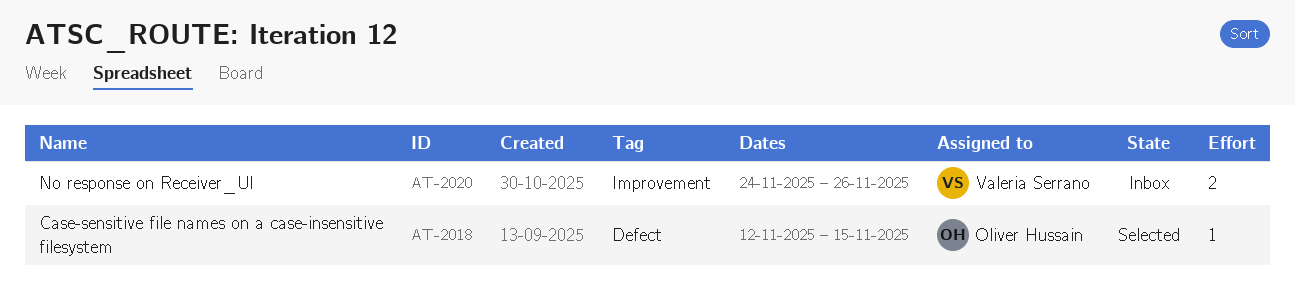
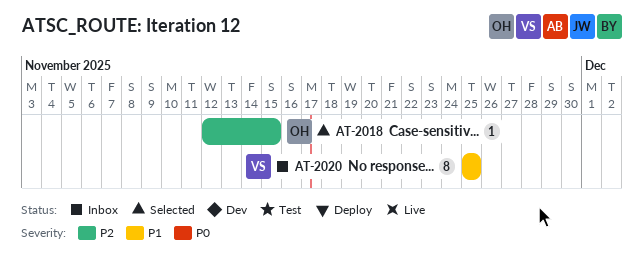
AT-2020, estimate: 2 -> 8
AT-2020, start: Nov 24 -> Nov 25
AT-2020, due: Nov 26 -> Nov 25

